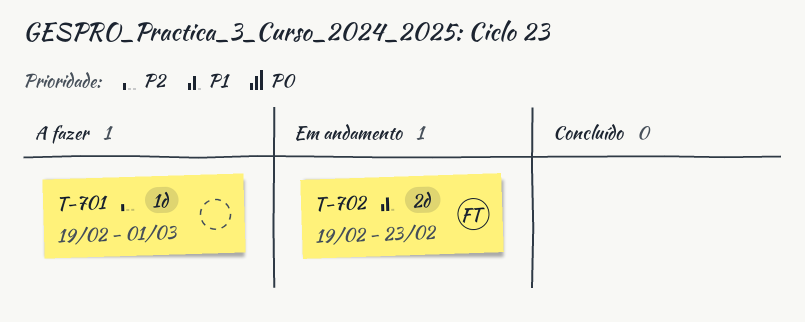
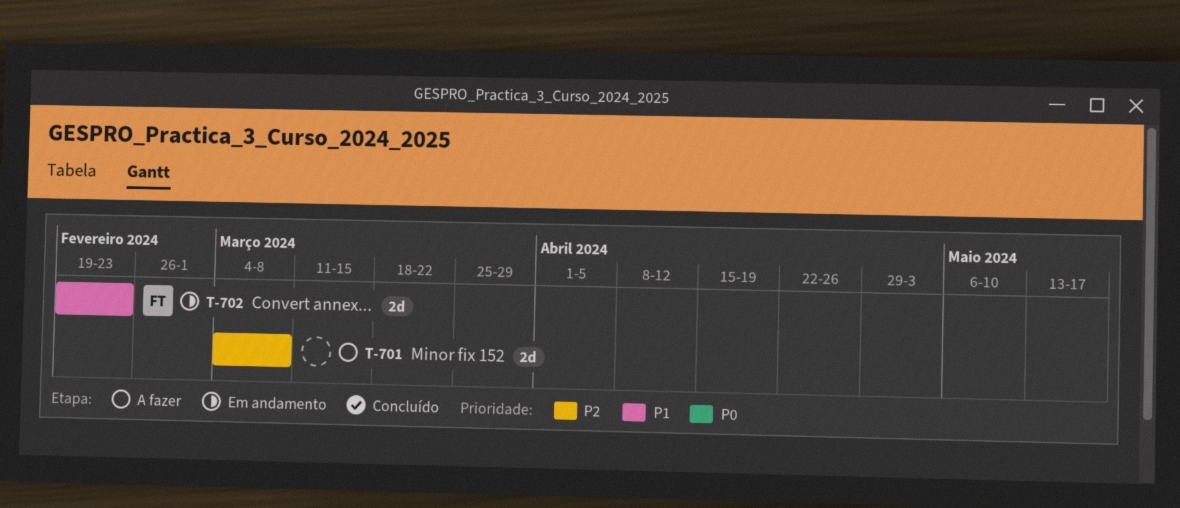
T-701, estimate: 1d -> 2d
T-701, start: Feb 19 -> Mar 4
T-701, due: Mar 1 -> Mar 8

